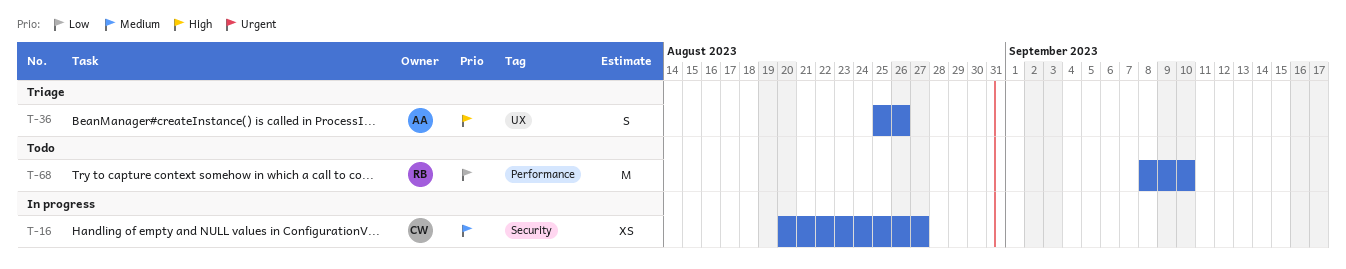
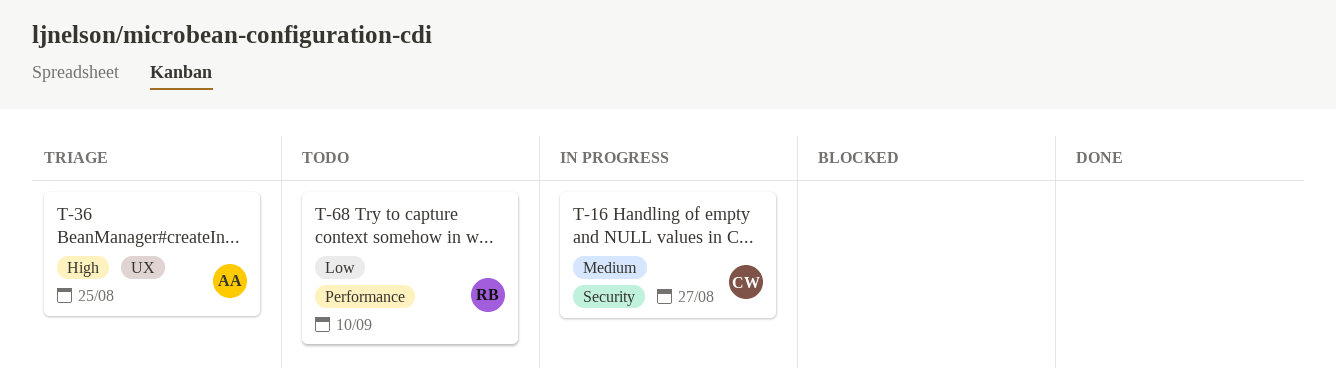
T-36, due: Aug 26 -> Aug 25

